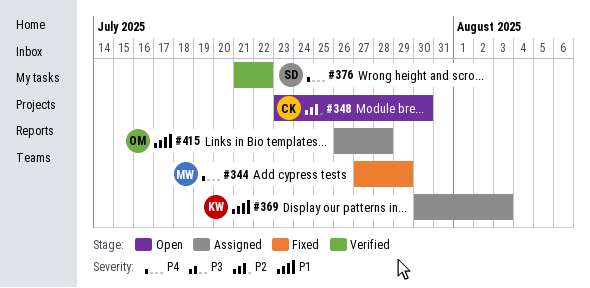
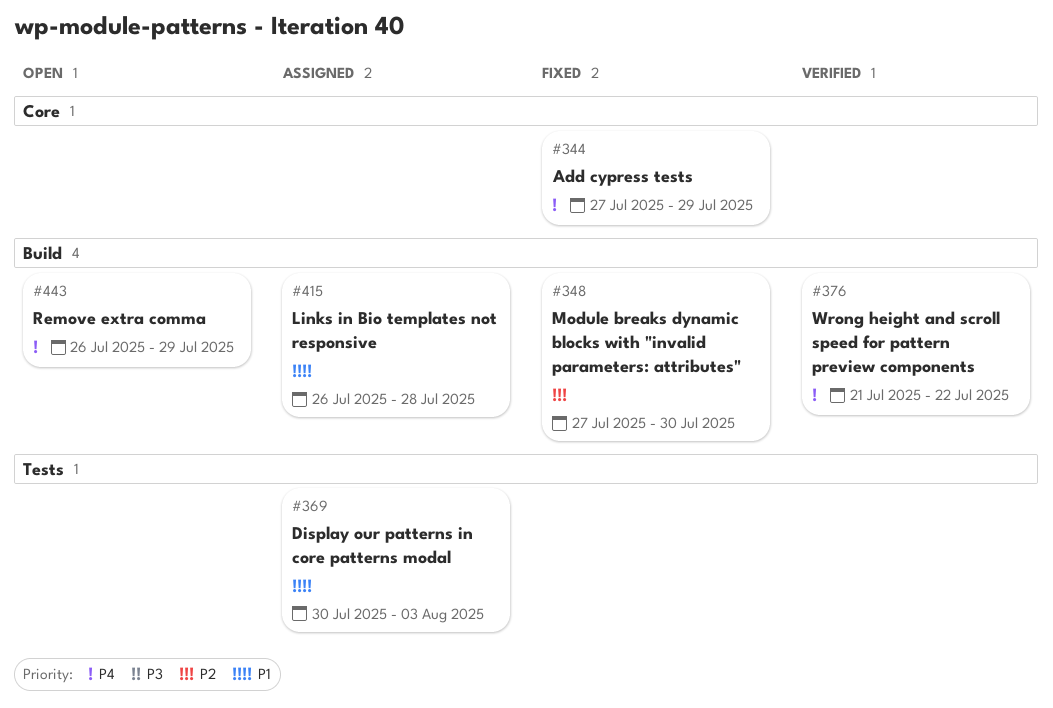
#348, status: Open -> Fixed
#348, start: Jul 23 -> Jul 27
#443: none -> present

